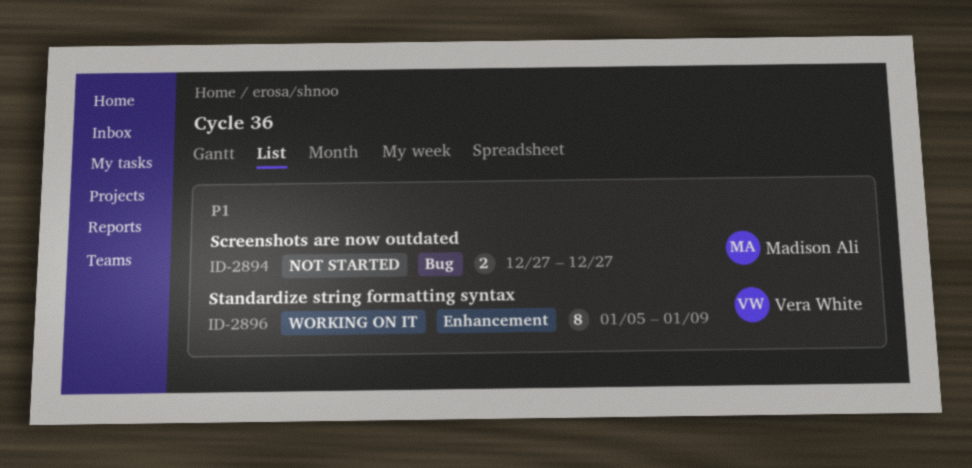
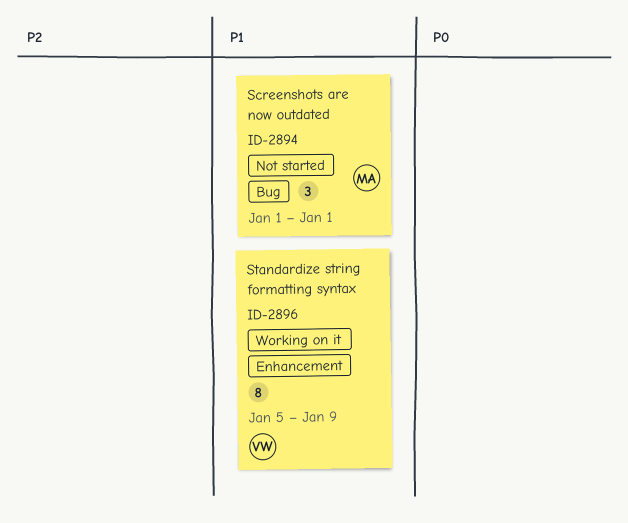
ID-2894, estimate: 2 -> 3
ID-2894, start: Dec 27 -> Jan 1
ID-2894, due: Dec 27 -> Jan 1

